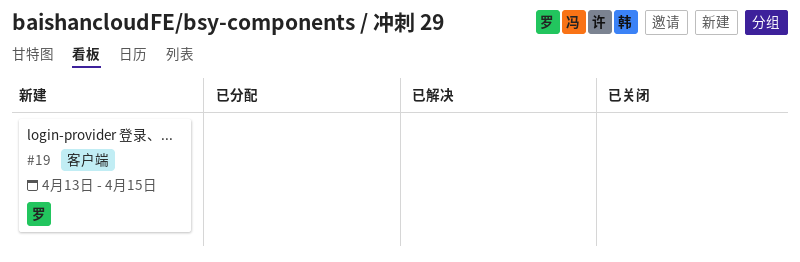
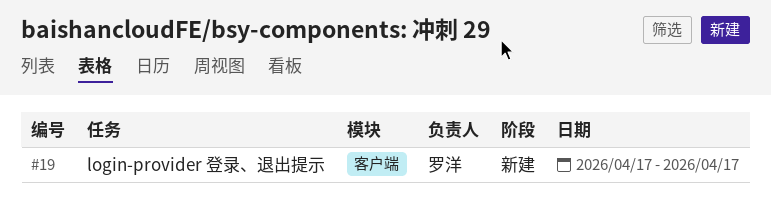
#19, start: Apr 13 -> Apr 17
#19, due: Apr 15 -> Apr 17

